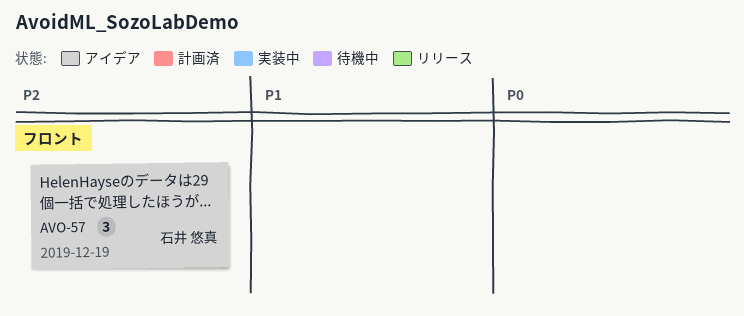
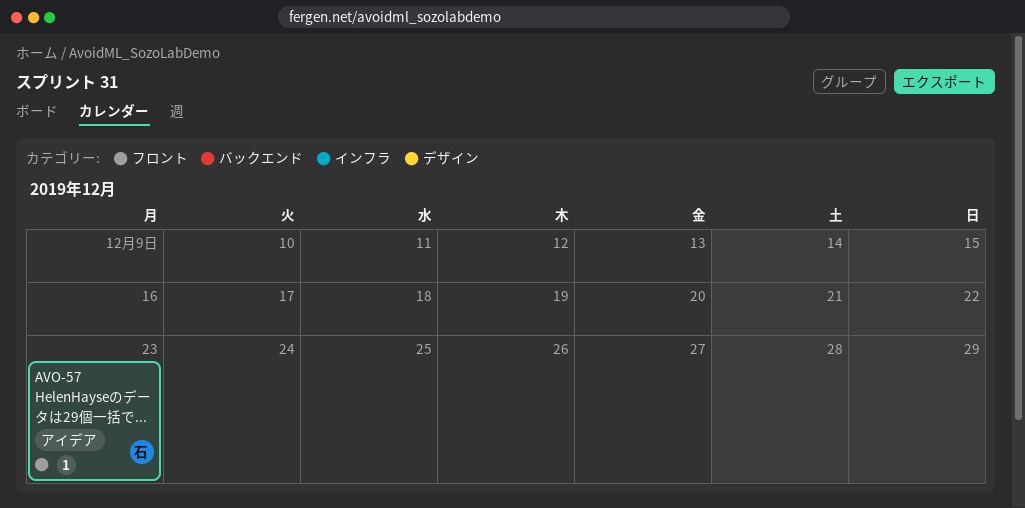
AVO-57, estimate: 3 -> 1
AVO-57, due: Dec 19 -> Dec 23

